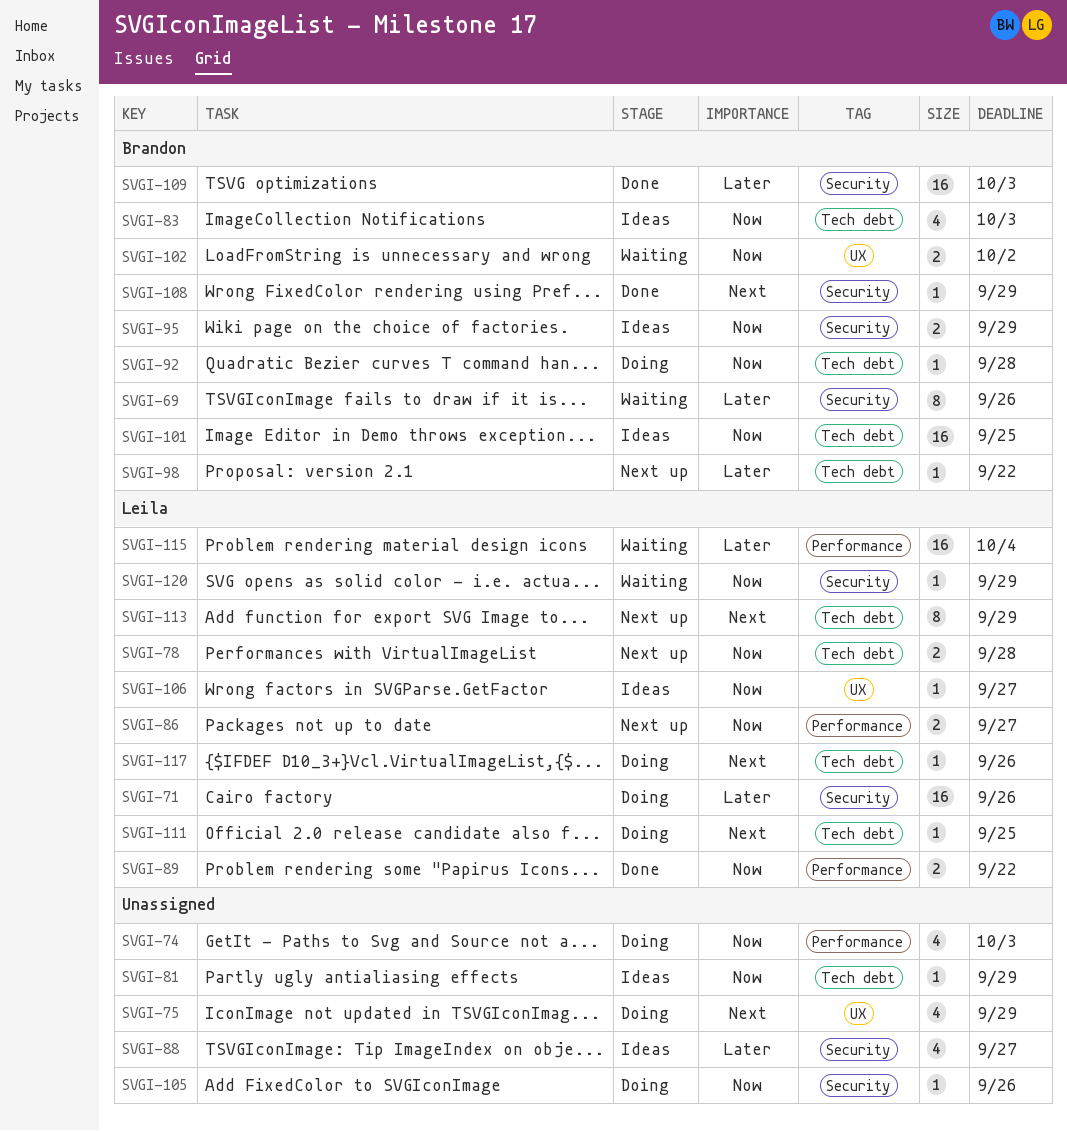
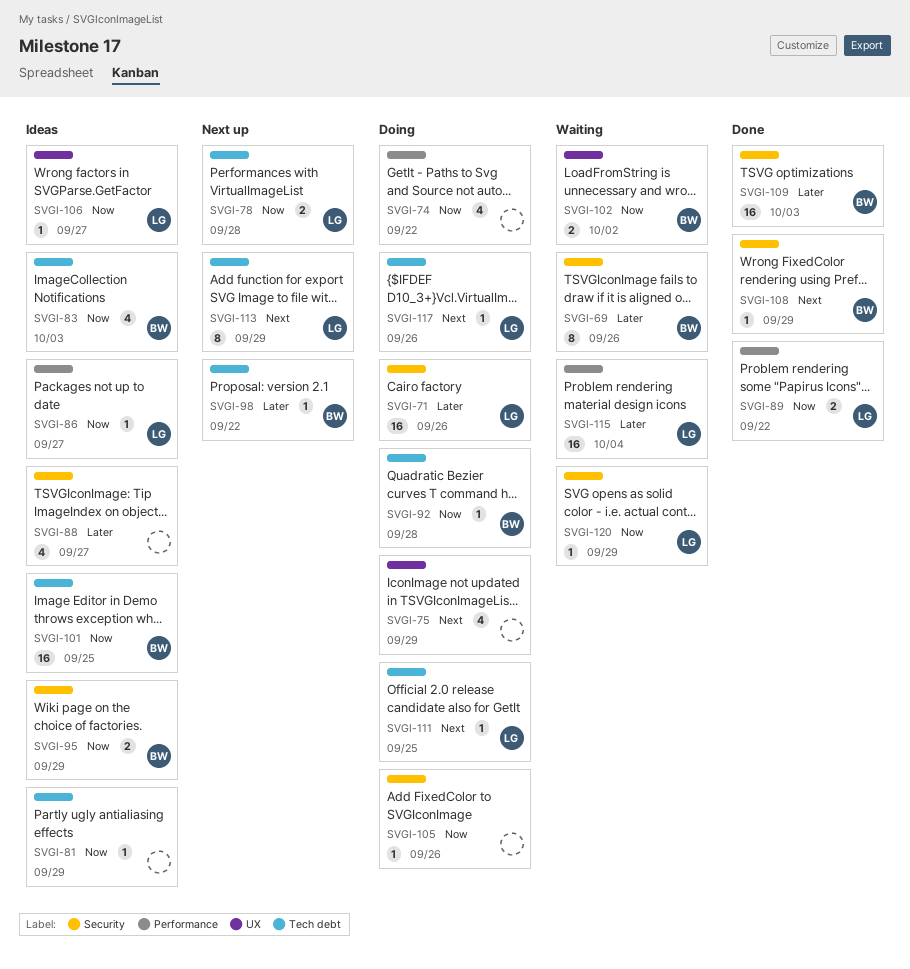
SVGI-74, due: Oct 3 -> Sep 22
SVGI-86, status: Next up -> Ideas
SVGI-86, estimate: 2 -> 1

